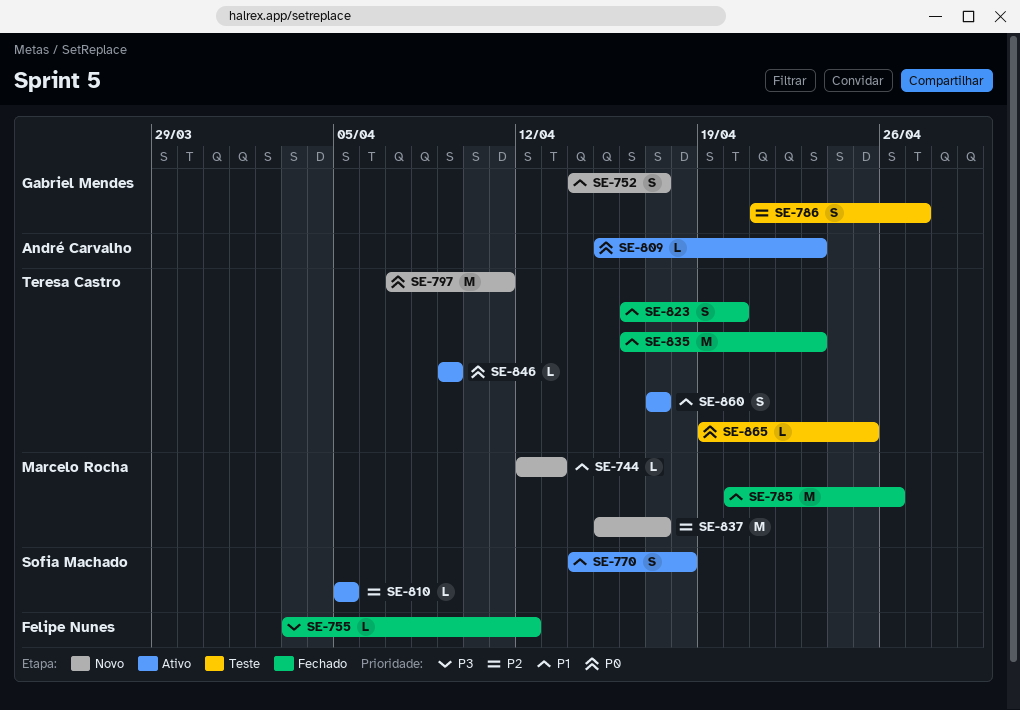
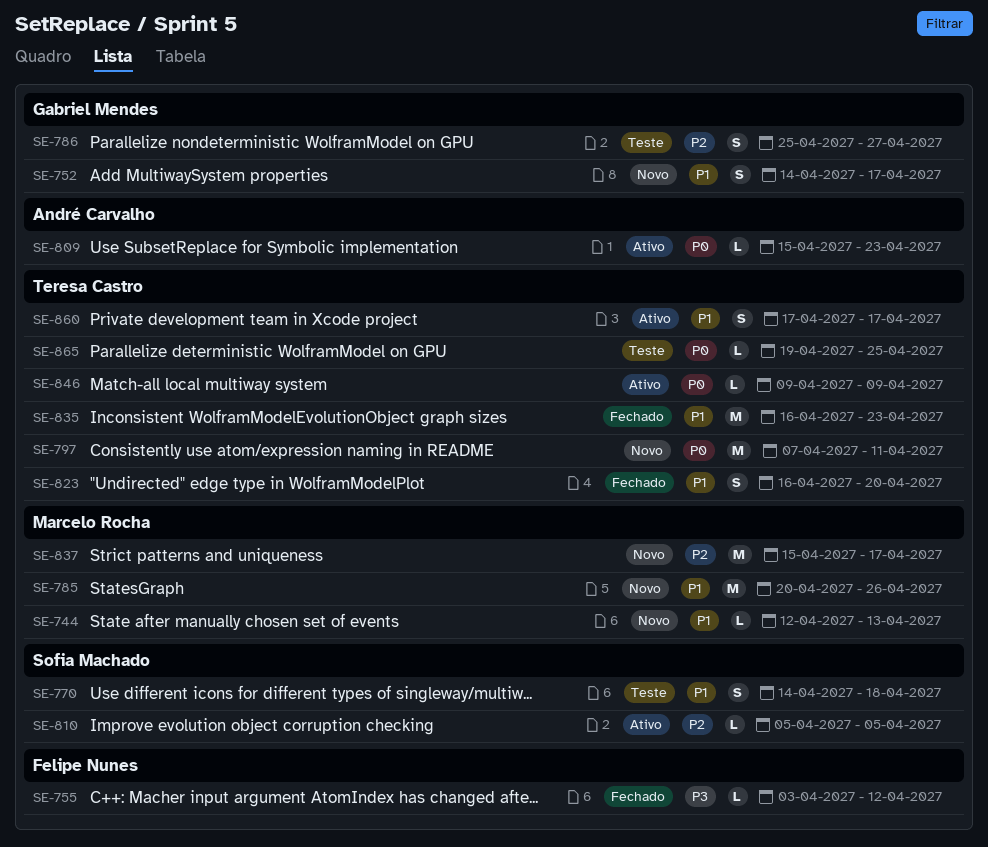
SE-770, status: Ativo -> Teste
SE-785, status: Fechado -> Novo
SE-786, start: Apr 21 -> Apr 25

